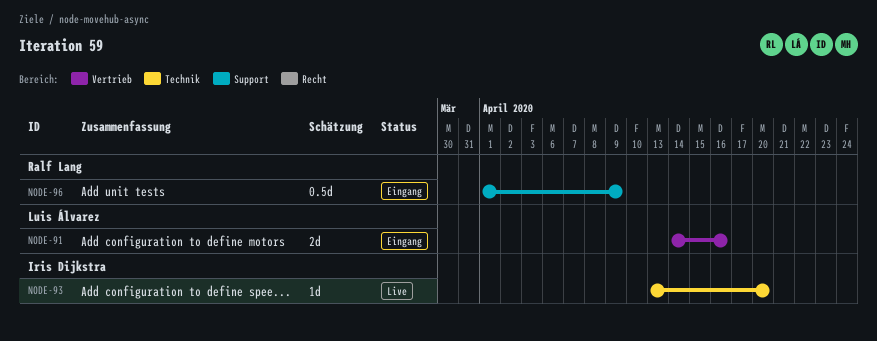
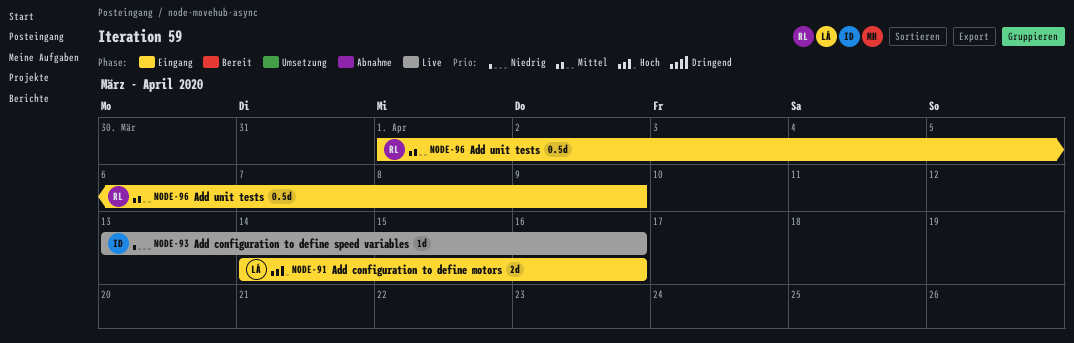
NODE-93, due: Apr 20 -> Apr 16

